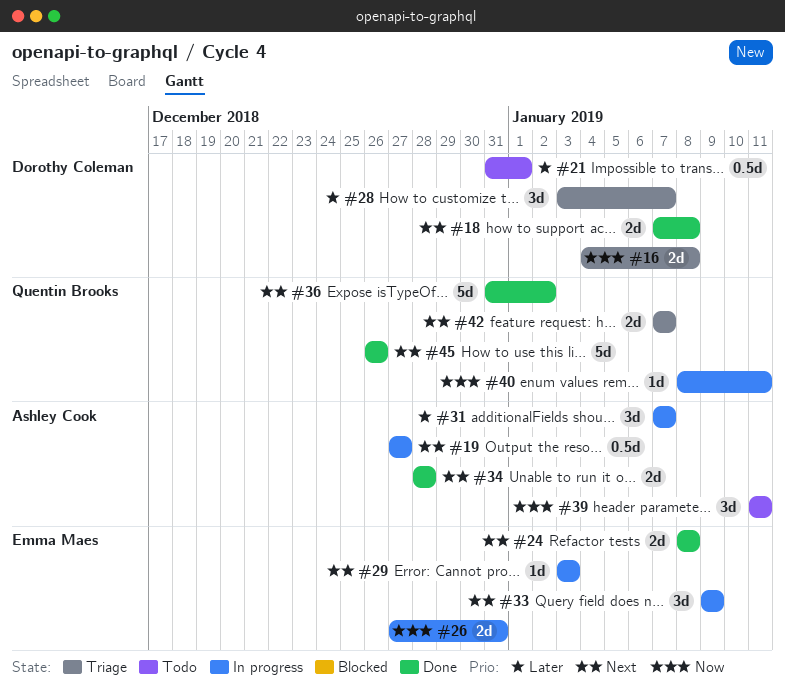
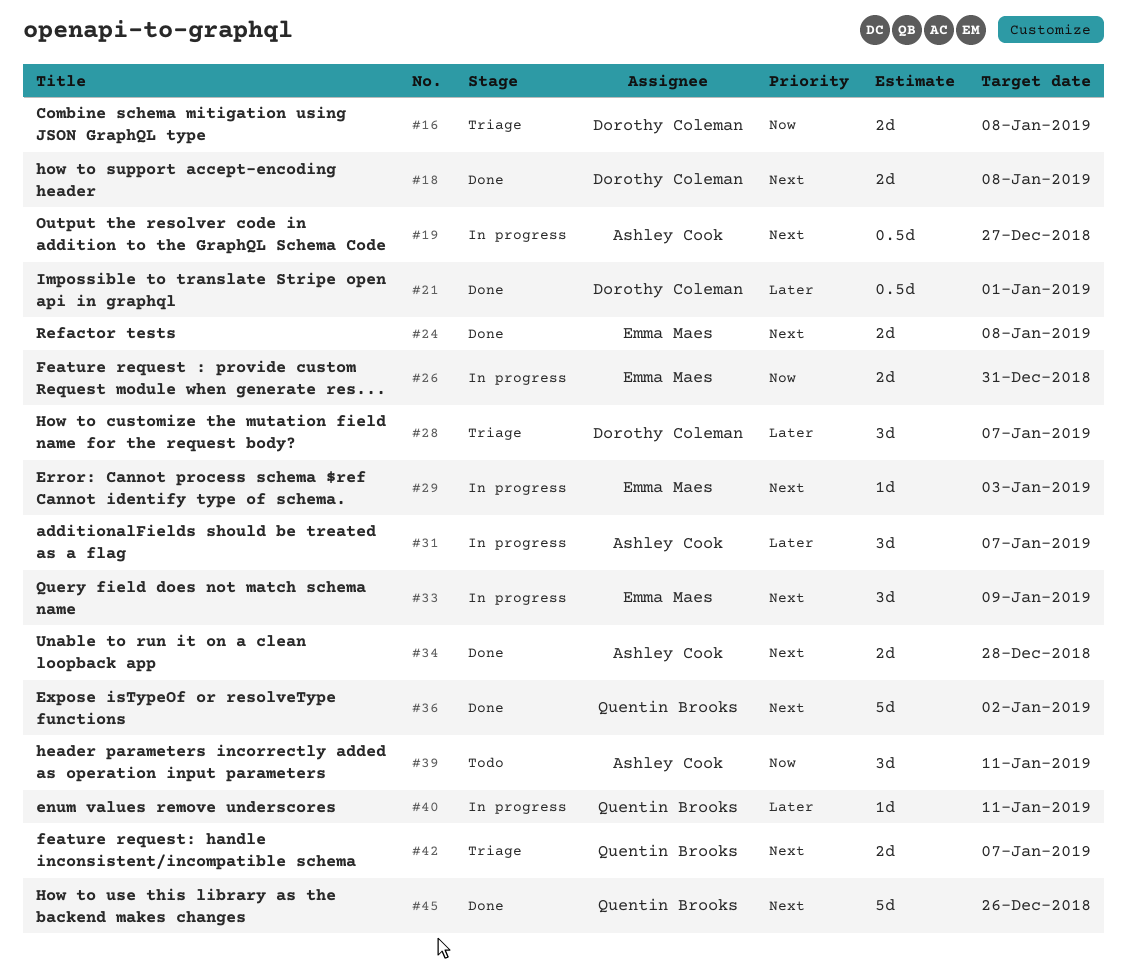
#21, status: Todo -> Done
#40, priority: Now -> Later

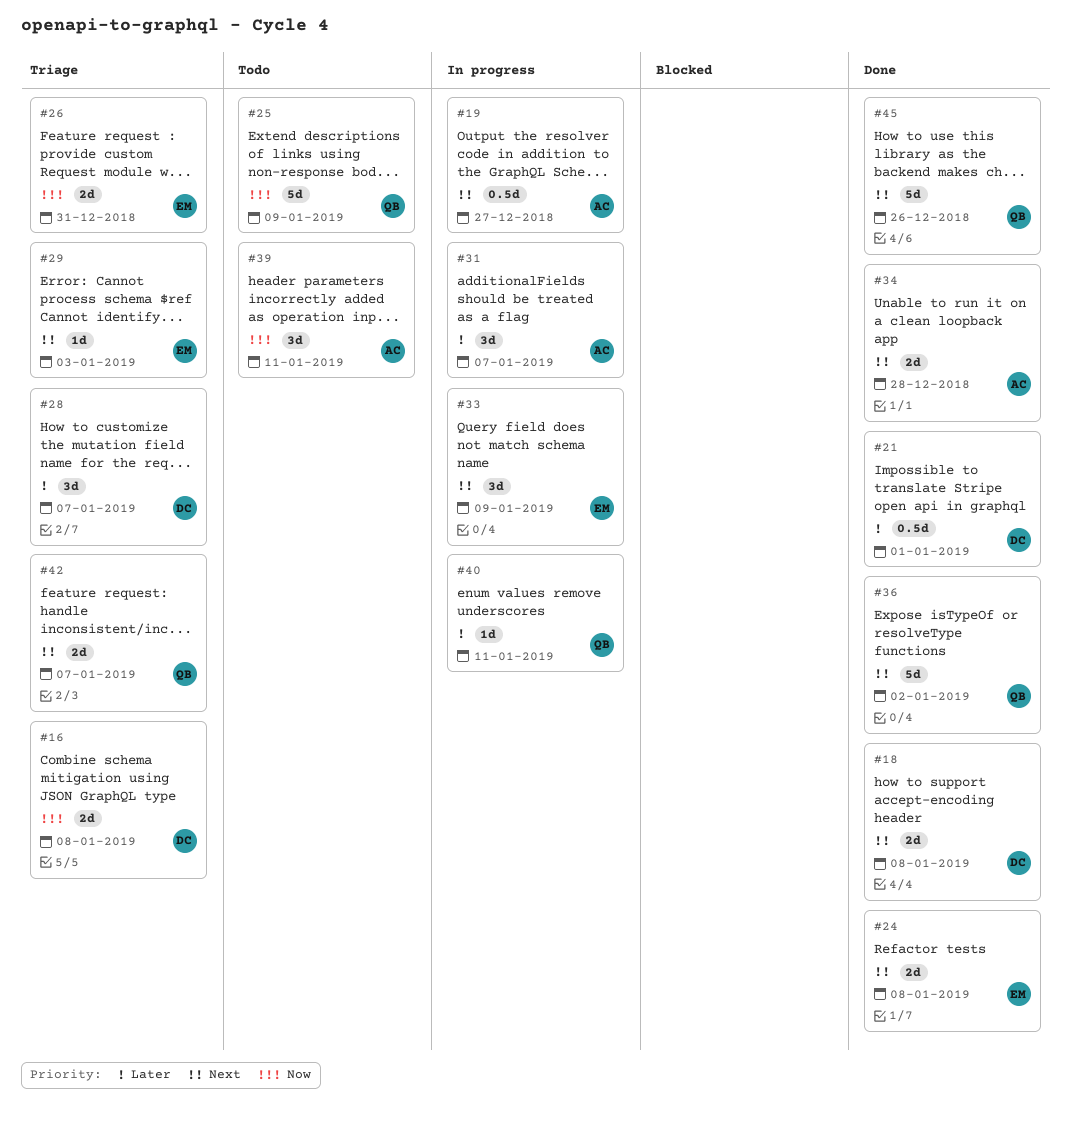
#25: none -> present
#26, status: In progress -> Triage
#29, status: In progress -> Triage

